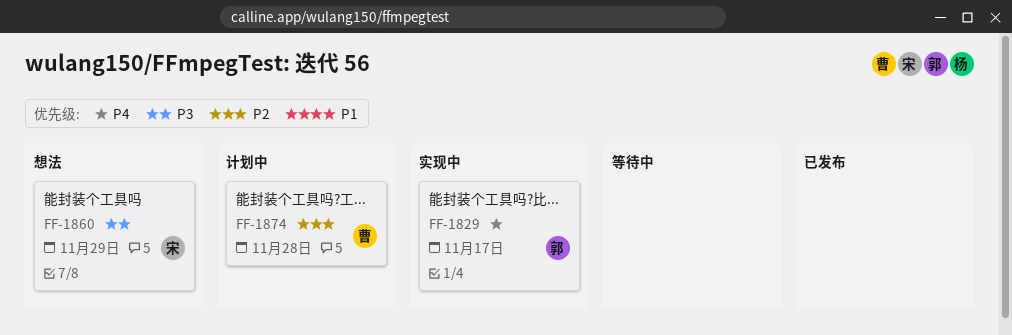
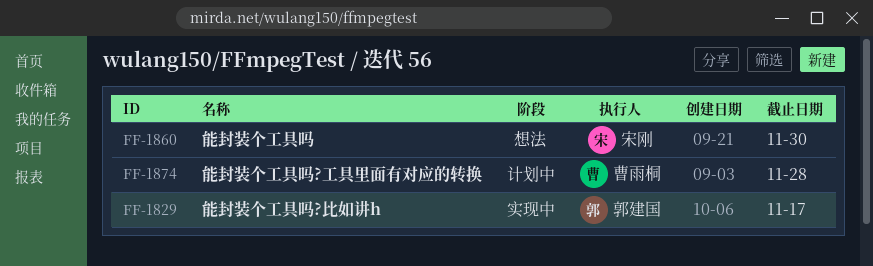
FF-1860, due: Nov 29 -> Nov 30

